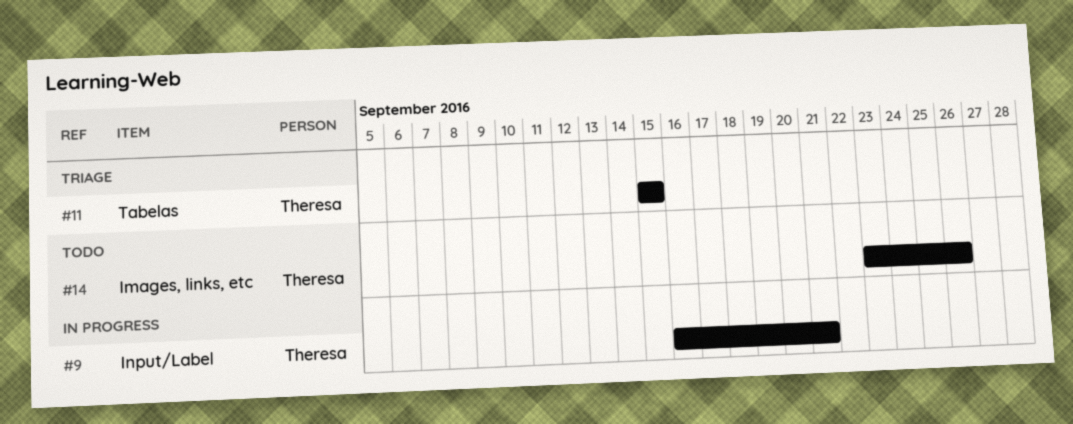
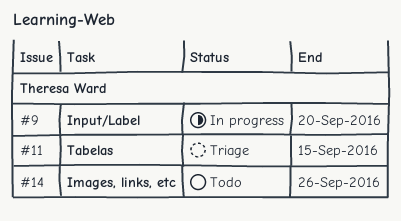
#9, due: Sep 21 -> Sep 20

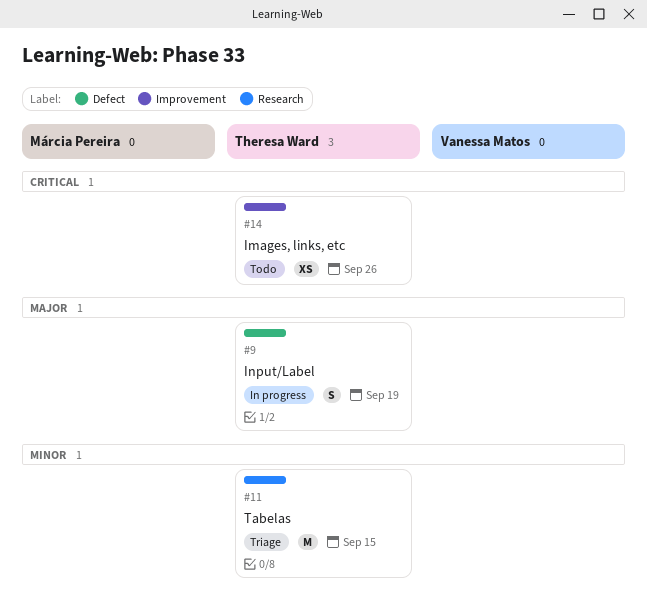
#9, due: Sep 20 -> Sep 19

